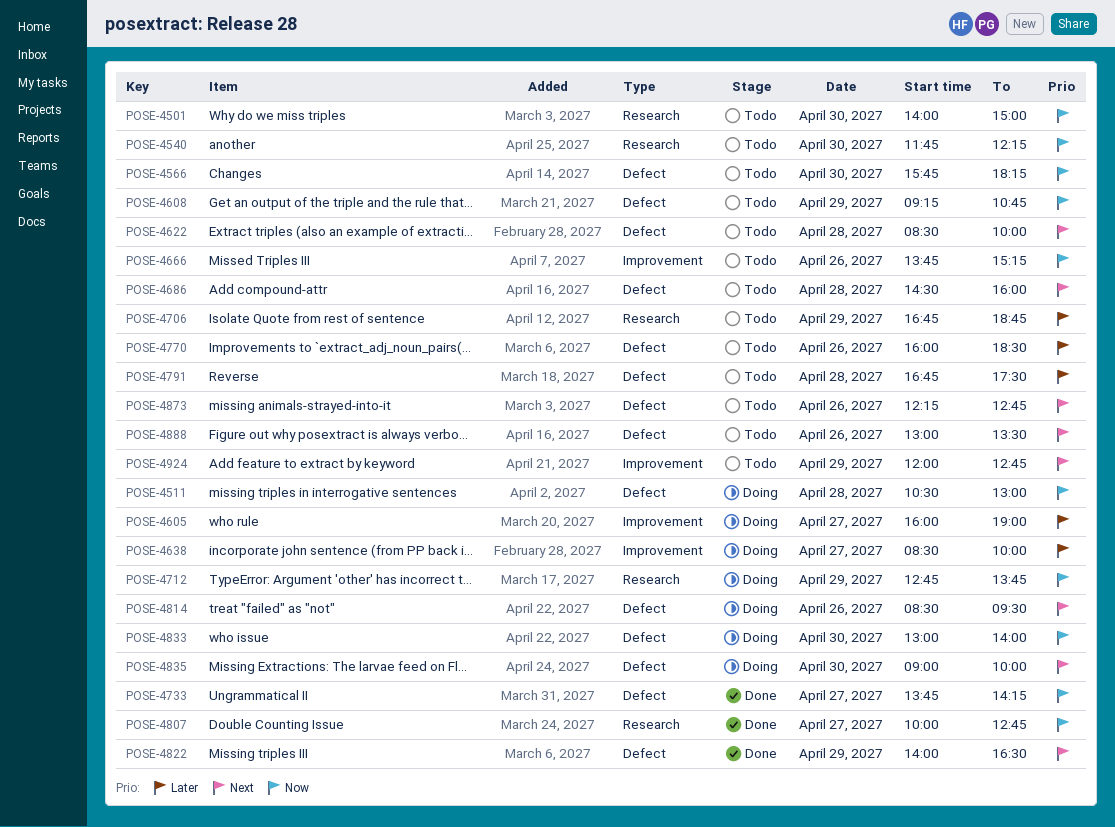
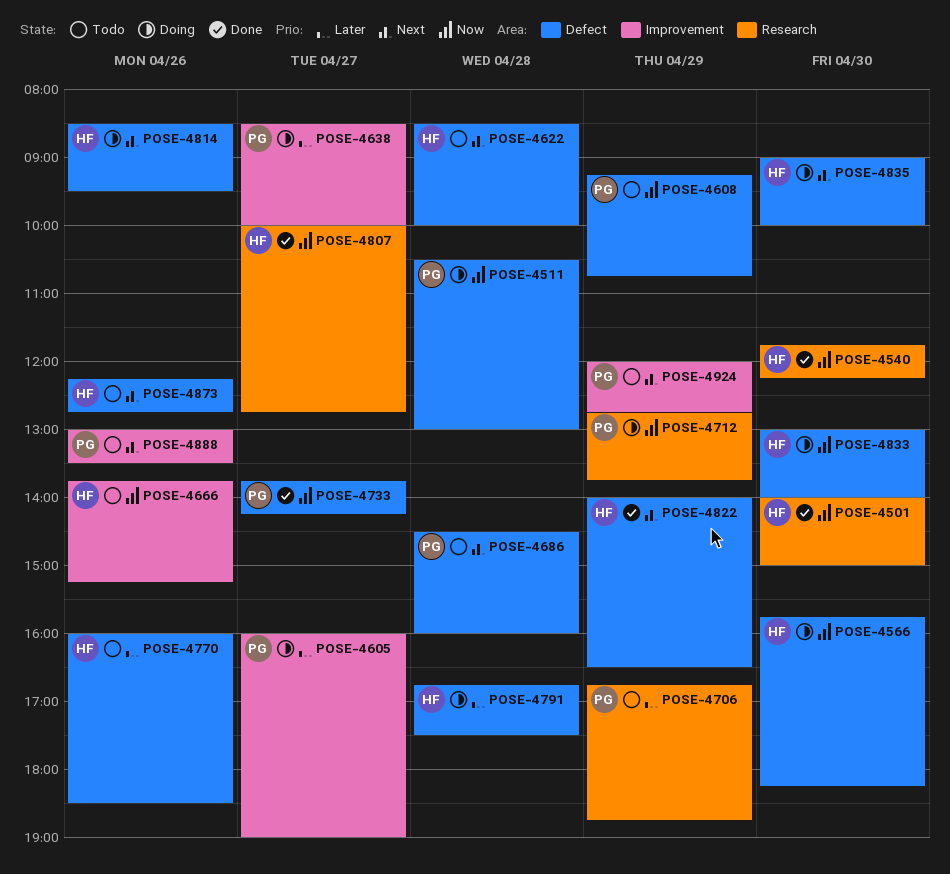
POSE-4501, status: Todo -> Done
POSE-4540, status: Todo -> Done
POSE-4566, status: Todo -> Doing
POSE-4791, status: Todo -> Doing
POSE-4888, label: Defect -> Improvement

